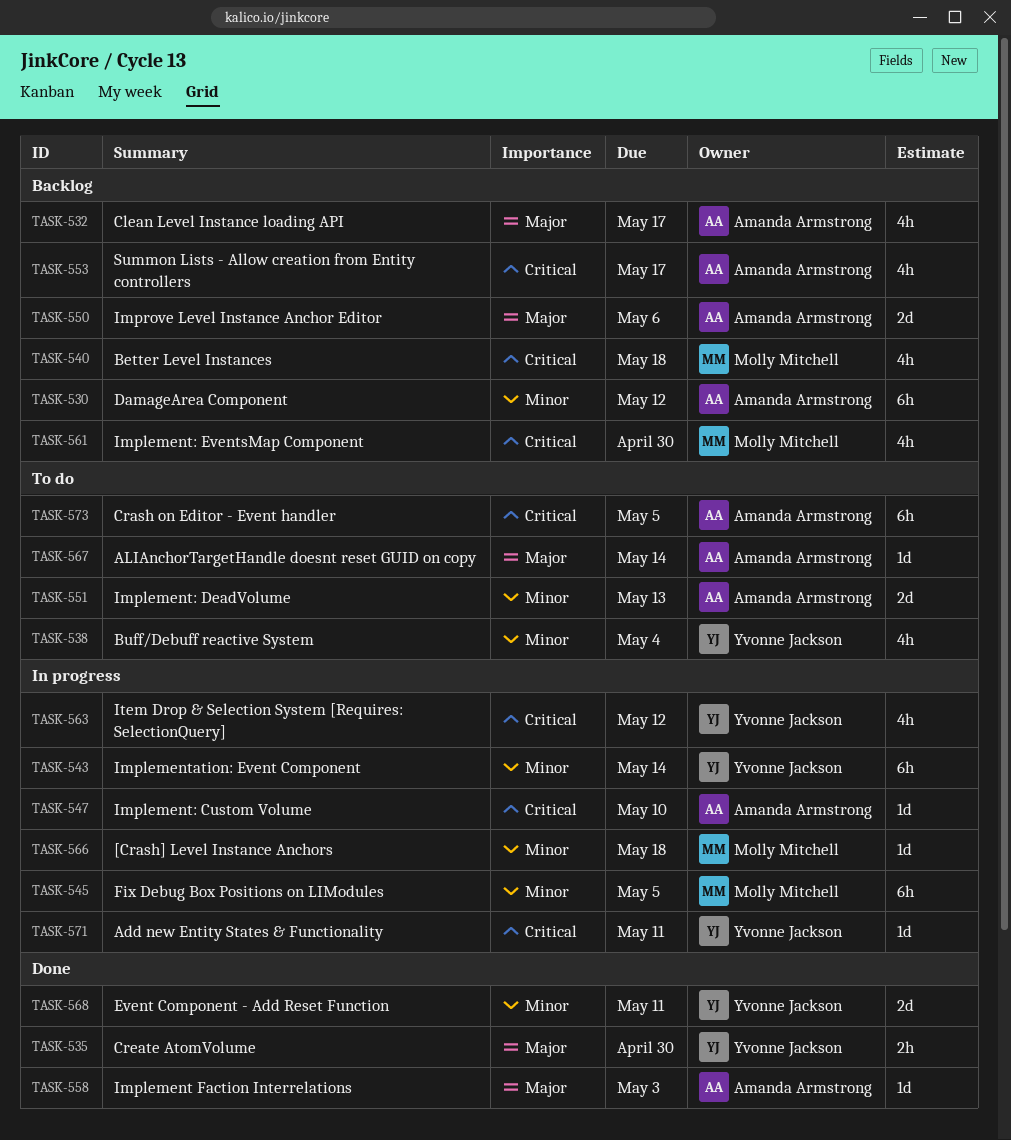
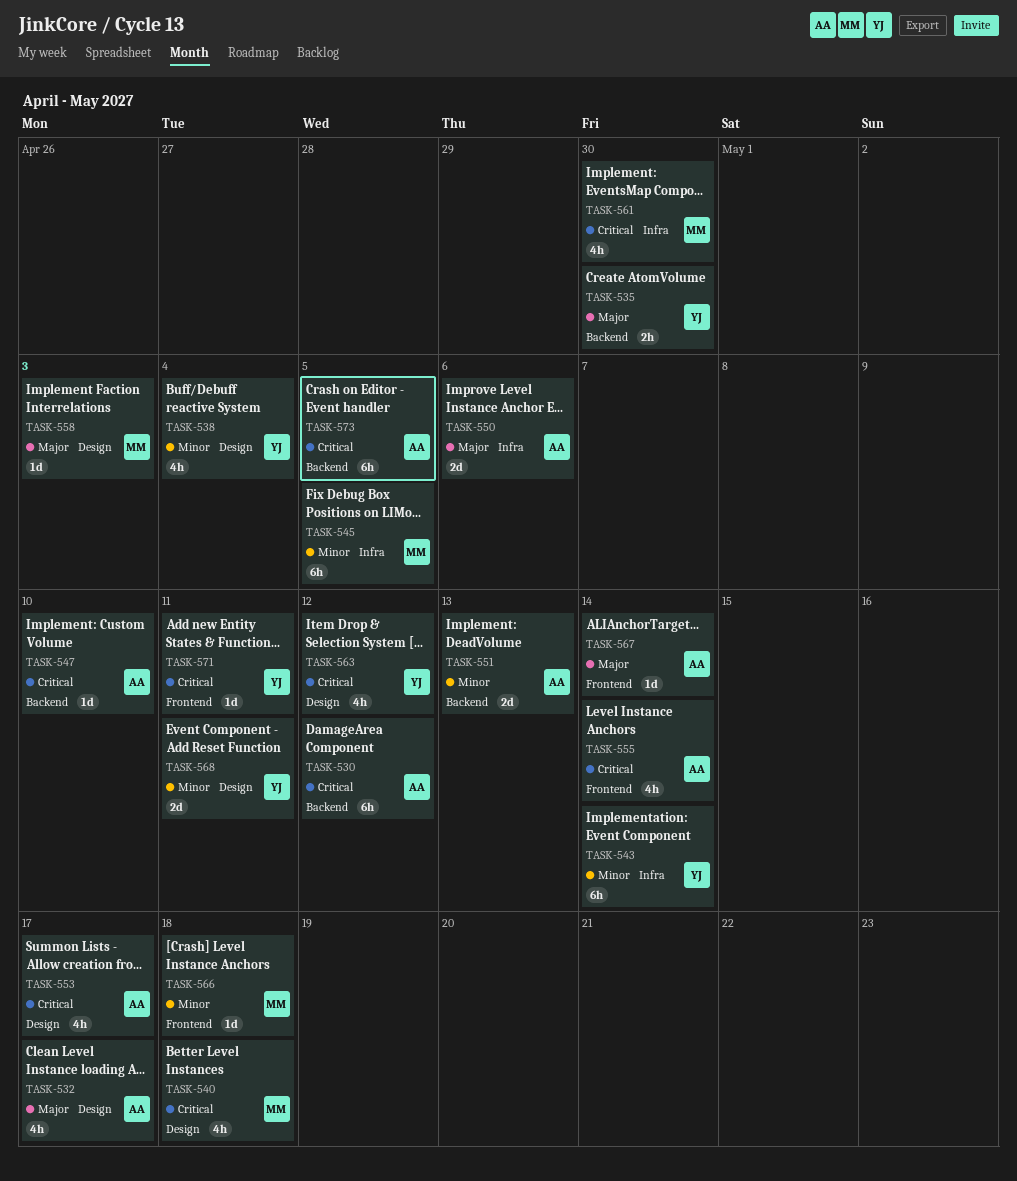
TASK-530, priority: Minor -> Critical
TASK-555: none -> present
TASK-558, owner: Amanda Armstrong -> Molly Mitchell

